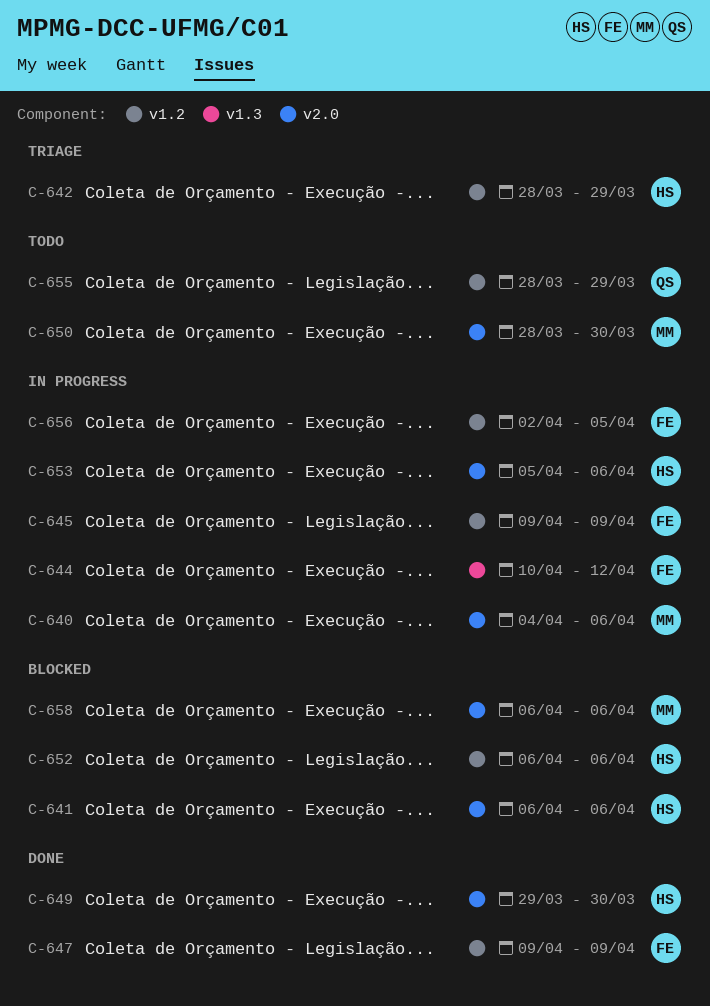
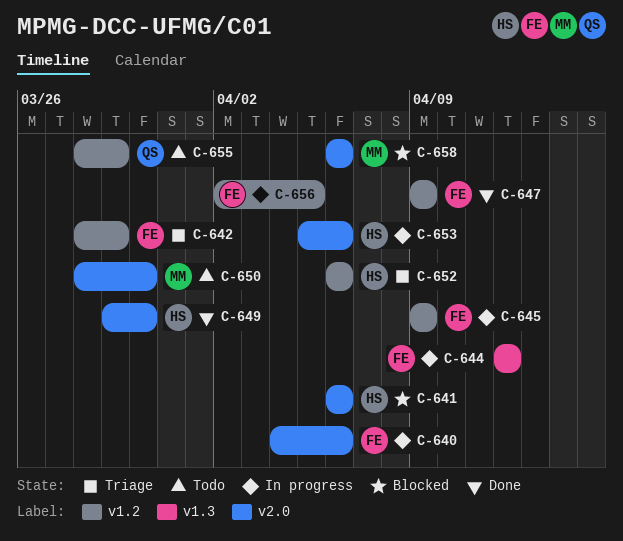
C-640, owner: MM -> FE
C-642, owner: HS -> FE
C-644, start: Apr 10 -> Apr 12
C-652, status: Blocked -> Triage

